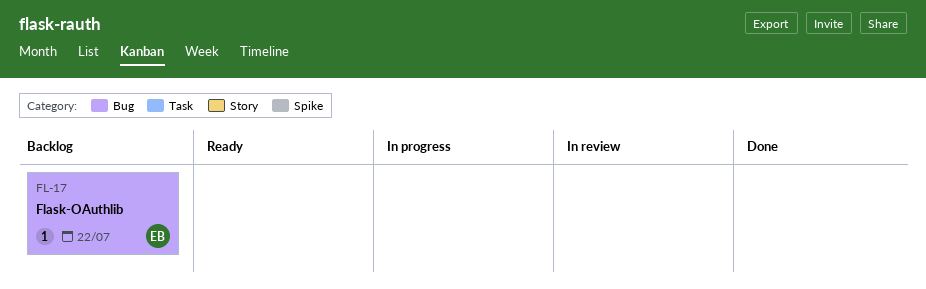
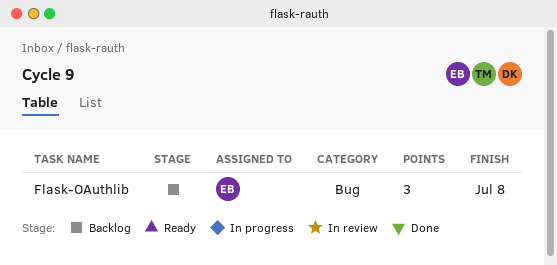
Flask-OAuthlib, estimate: 1 -> 3
Flask-OAuthlib, due: Jul 22 -> Jul 8

